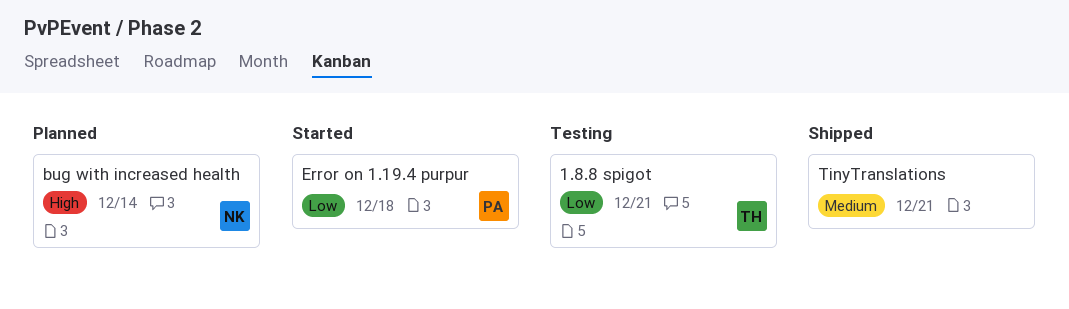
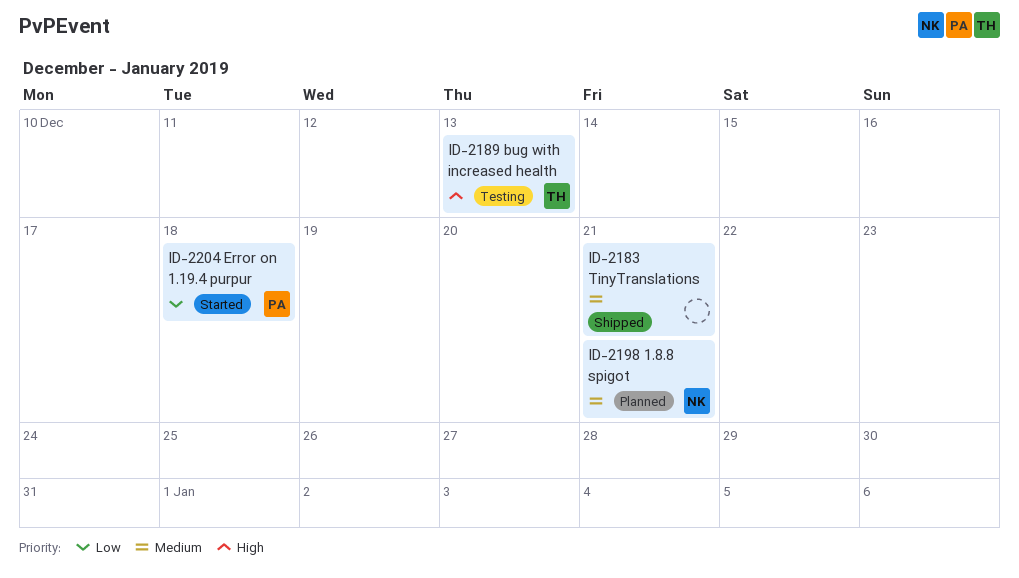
1.8.8 spigot, status: Testing -> Planned
1.8.8 spigot, owner: TH -> NK
1.8.8 spigot, priority: Low -> Medium
bug with increased health, status: Planned -> Testing
bug with increased health, owner: NK -> TH
bug with increased health, due: Dec 14 -> Dec 13

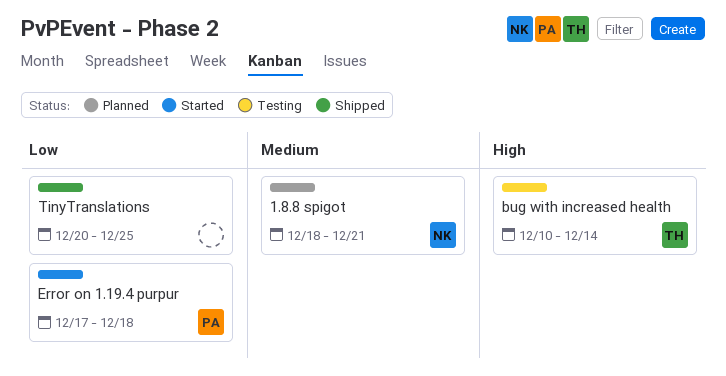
bug with increased health, due: Dec 13 -> Dec 14
TinyTranslations, priority: Medium -> Low
TinyTranslations, due: Dec 21 -> Dec 25

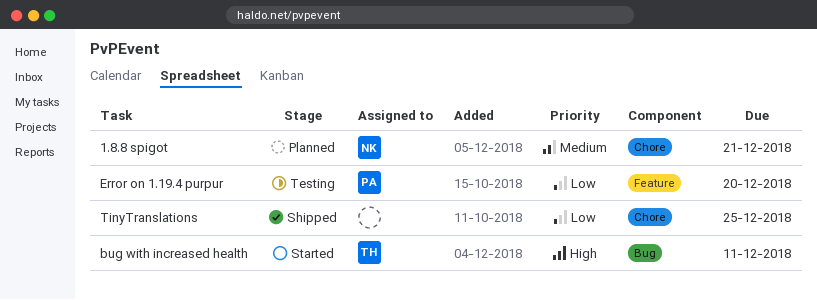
bug with increased health, status: Testing -> Started
bug with increased health, due: Dec 14 -> Dec 11
Error on 1.19.4 purpur, status: Started -> Testing
Error on 1.19.4 purpur, due: Dec 18 -> Dec 20

